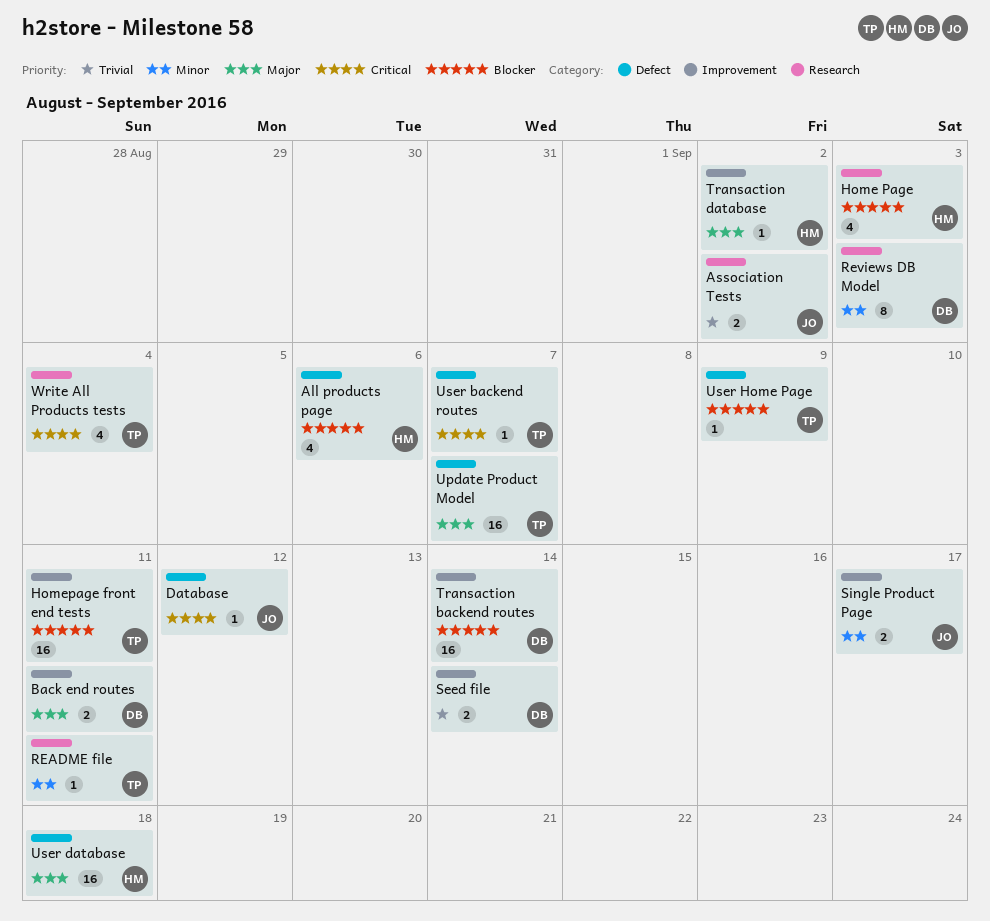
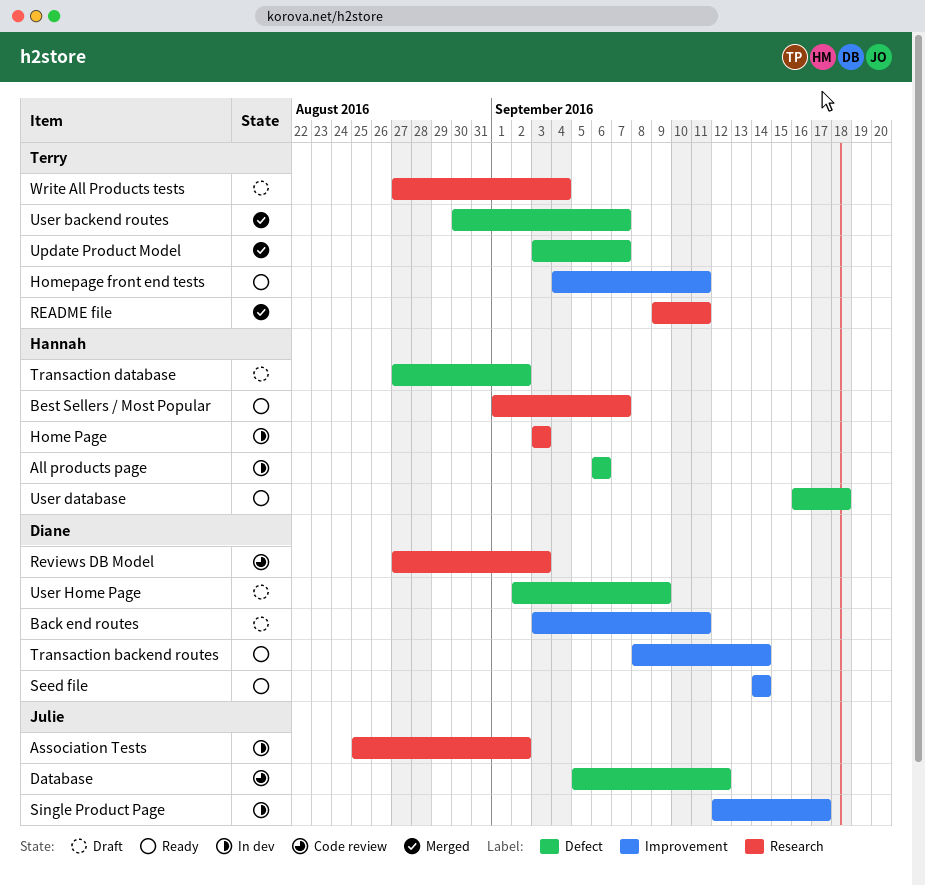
Best Sellers / Most Popular: none -> present
Transaction database, label: Improvement -> Defect
User Home Page, owner: Terry -> Diane

